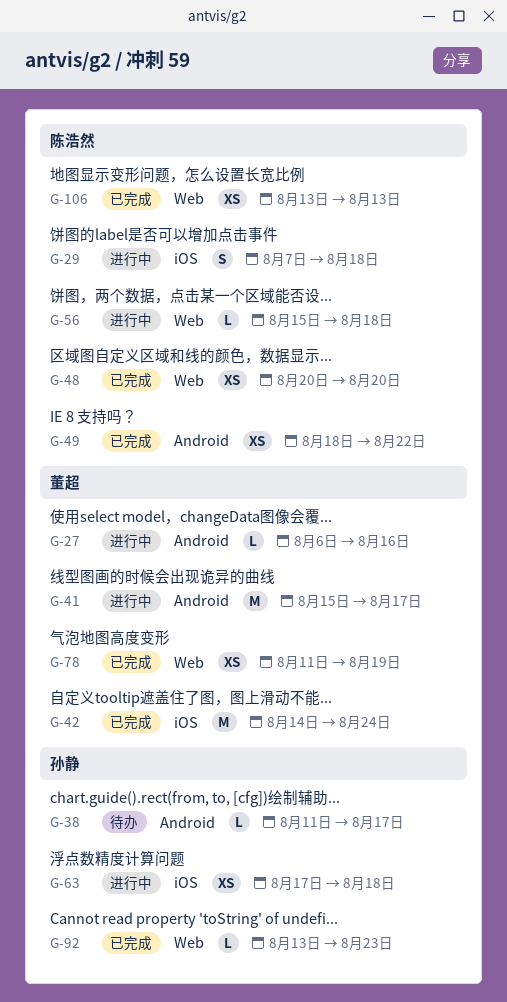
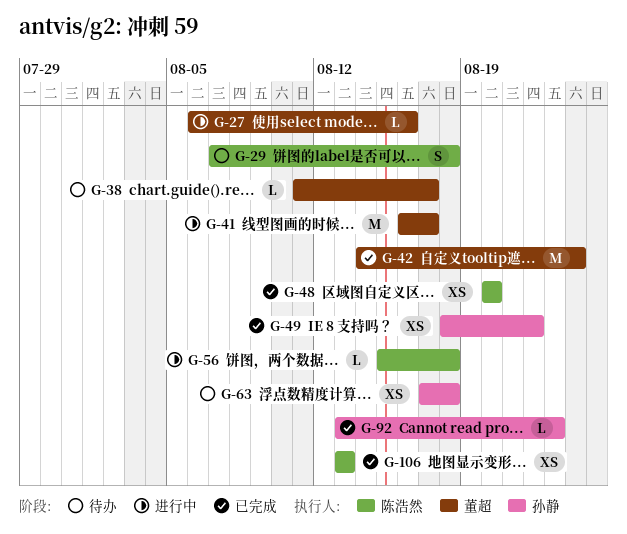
G-29, status: 进行中 -> 待办
G-38, owner: 孙静 -> 董超
G-41, start: Aug 15 -> Aug 16
G-49, owner: 陈浩然 -> 孙静
G-63, status: 进行中 -> 待办
G-78: present -> none

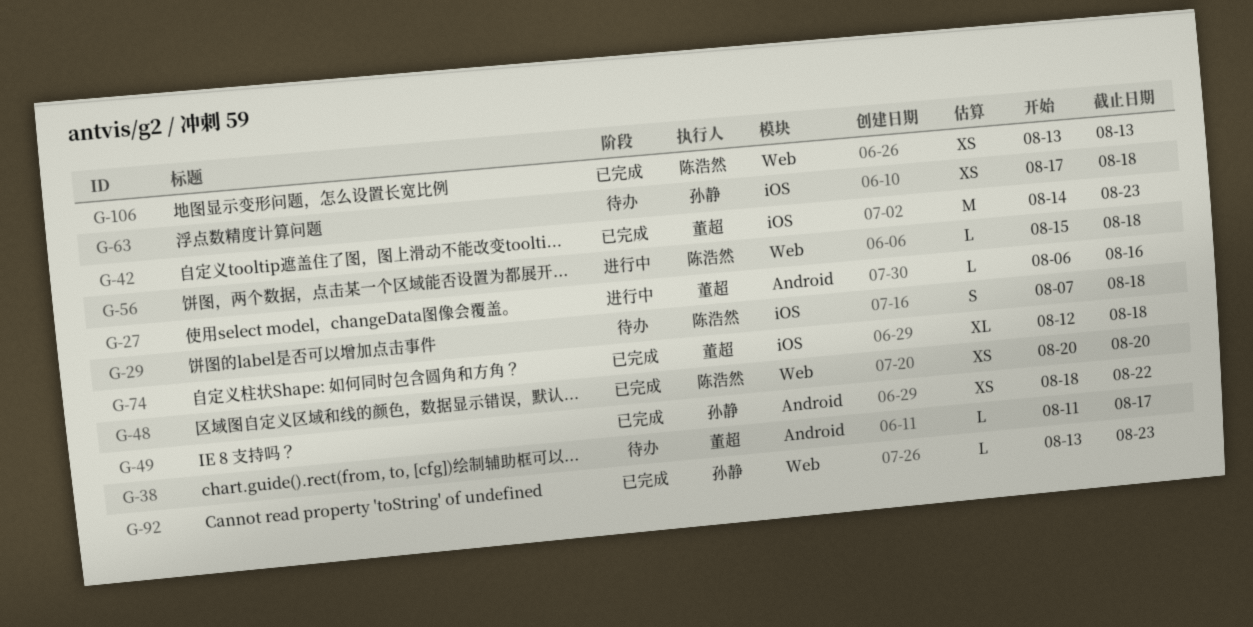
G-41: present -> none
G-42, due: Aug 24 -> Aug 23
G-74: none -> present

